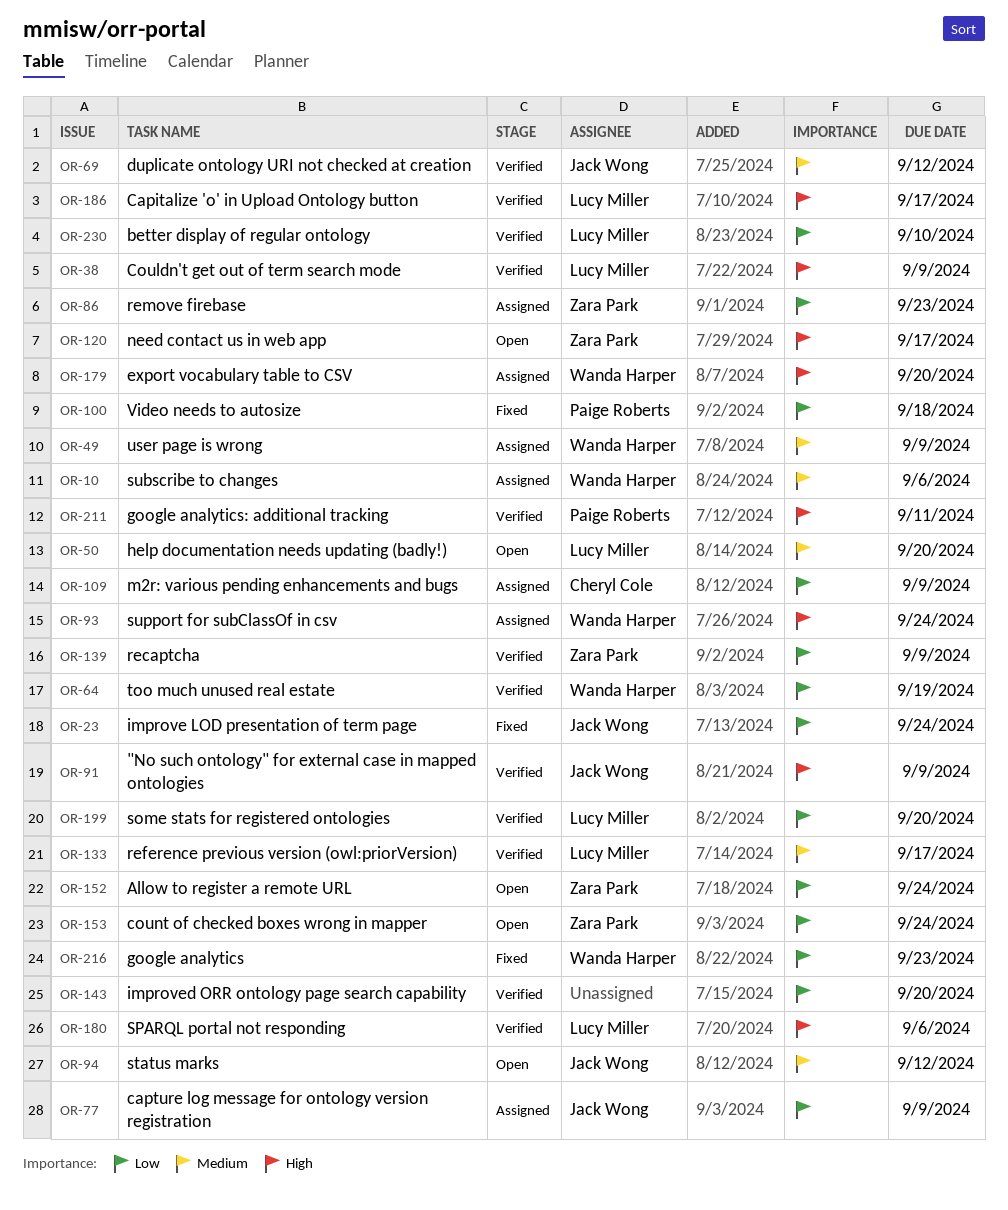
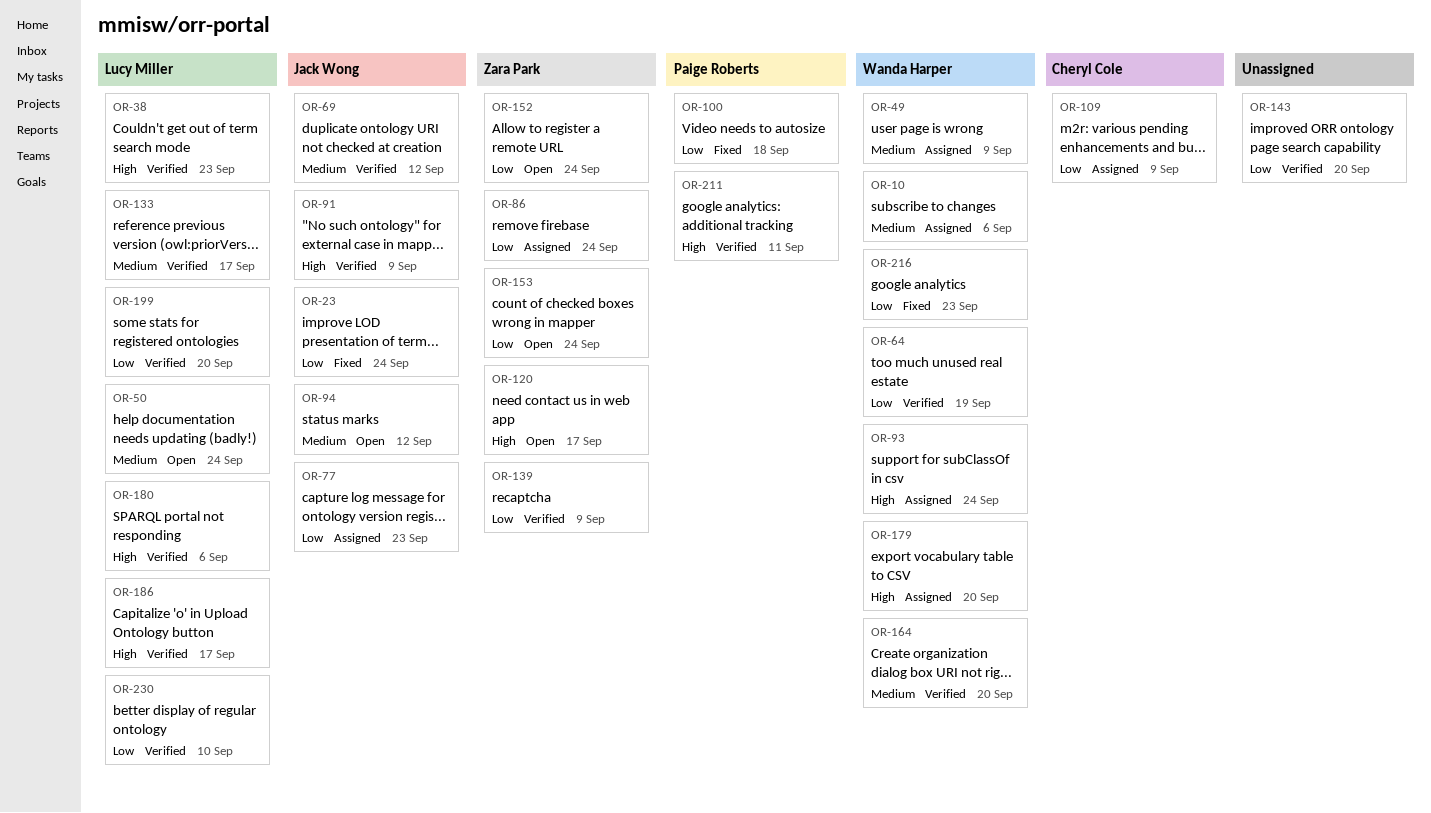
OR-38, due: Sep 9 -> Sep 23
OR-50, due: Sep 20 -> Sep 24
OR-77, due: Sep 9 -> Sep 23
OR-86, due: Sep 23 -> Sep 24
OR-164: none -> present

